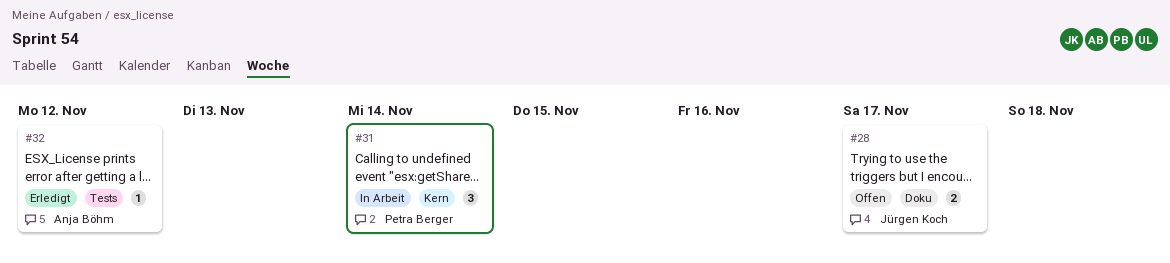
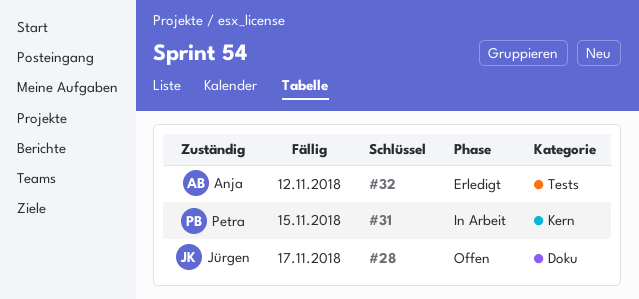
#31, due: Nov 14 -> Nov 15

